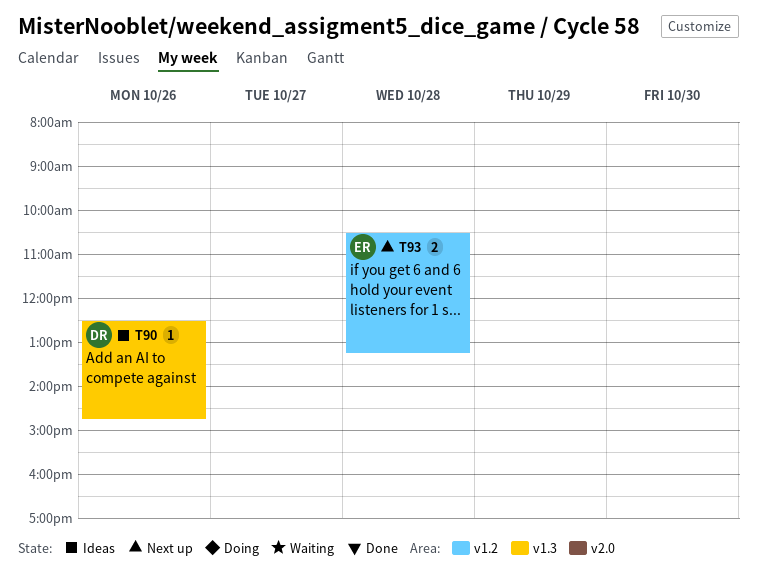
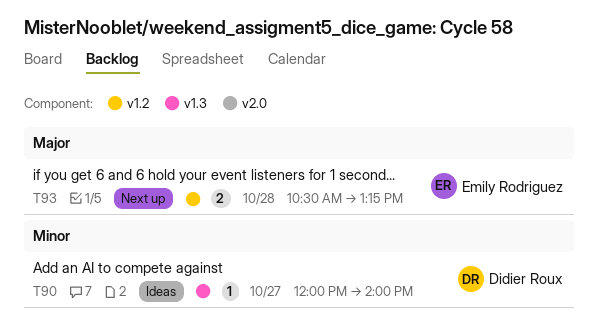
T90, day: Oct 26 -> Oct 27
T90, begins: 12:30 -> 12:00
T90, ends: 14:45 -> 14:00

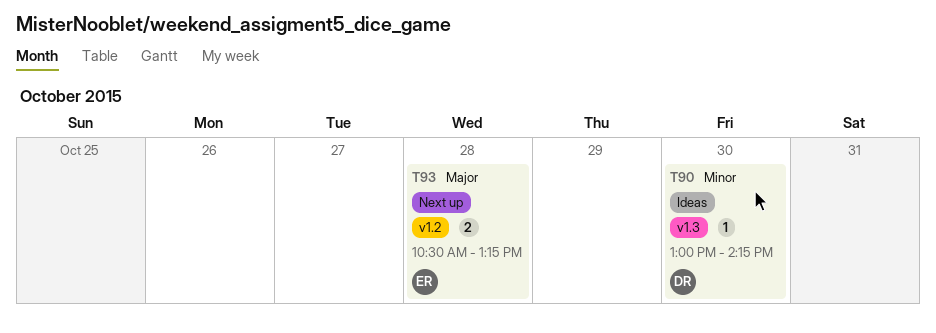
T90, day: Oct 27 -> Oct 30
T90, begins: 12:00 -> 13:00
T90, ends: 14:00 -> 14:15

